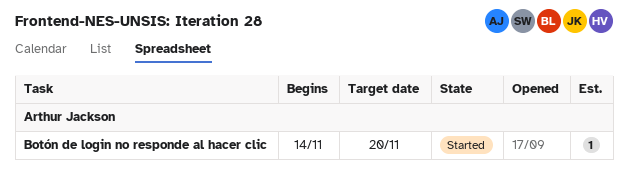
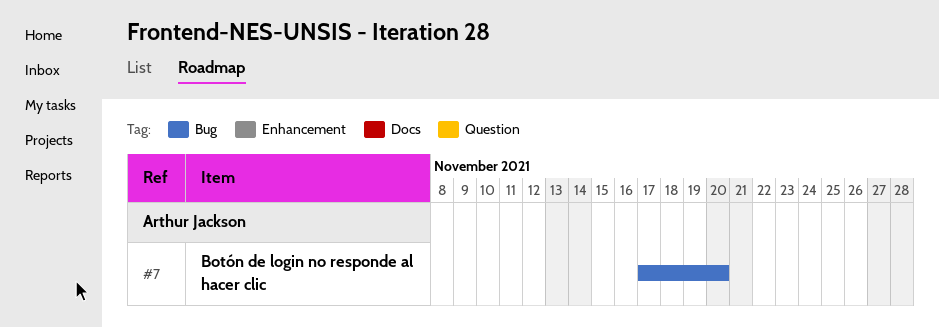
Botón de login no responde al hacer clic, start: Nov 14 -> Nov 17

